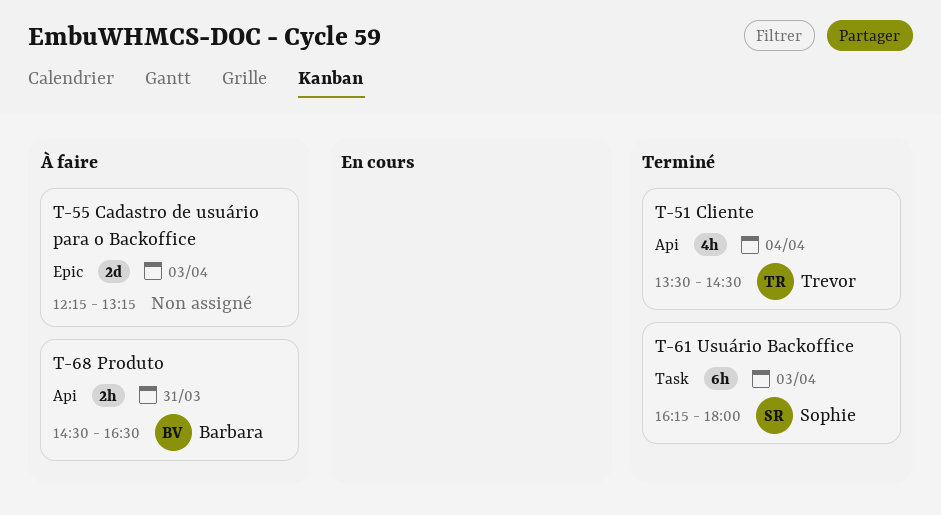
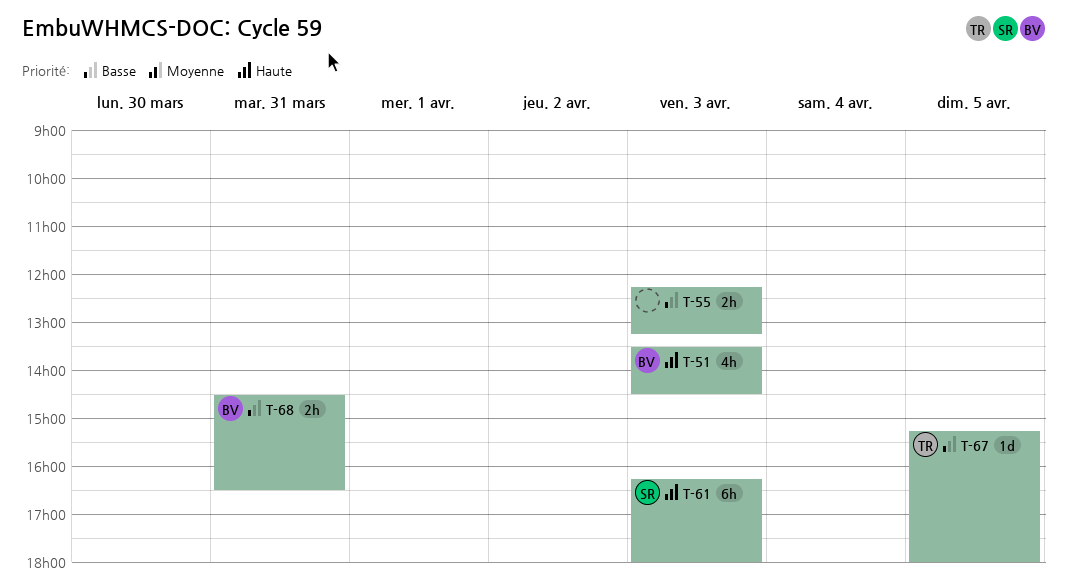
T-51, owner: Trevor -> Barbara
T-51, day: Apr 4 -> Apr 3
T-55, estimate: 2d -> 2h
T-67: none -> present

